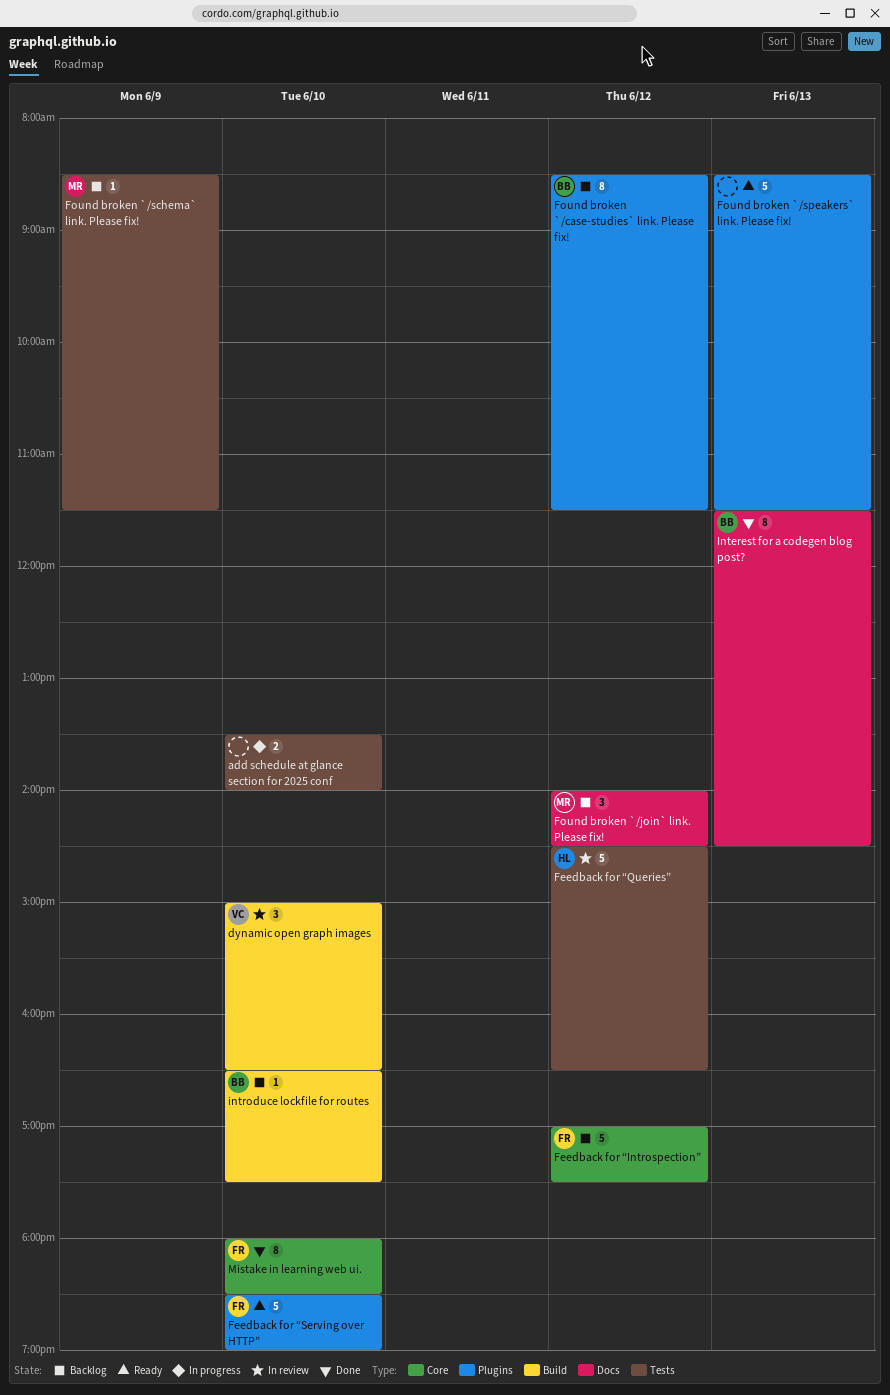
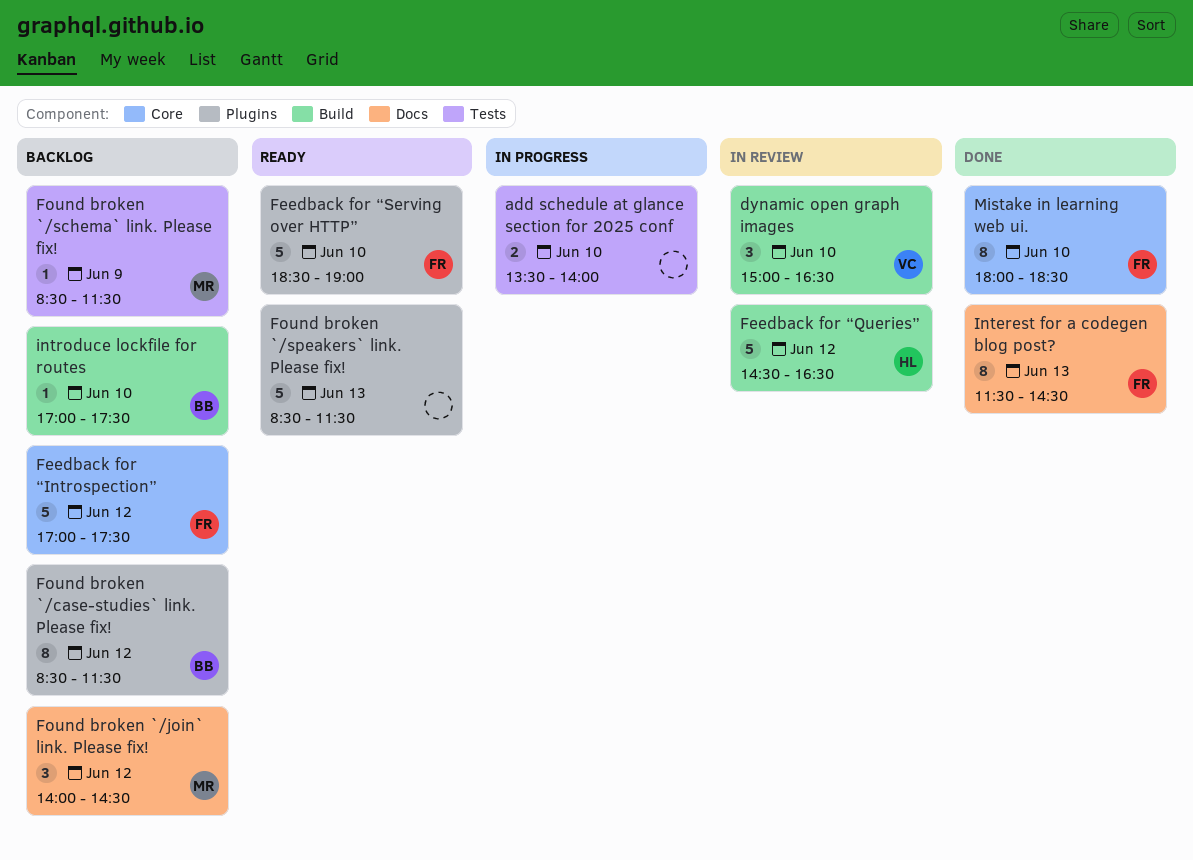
Feedback for “Queries”, label: Tests -> Build
Interest for a codegen blog post?, owner: BB -> FR
introduce lockfile for routes, begins: 16:30 -> 17:00

